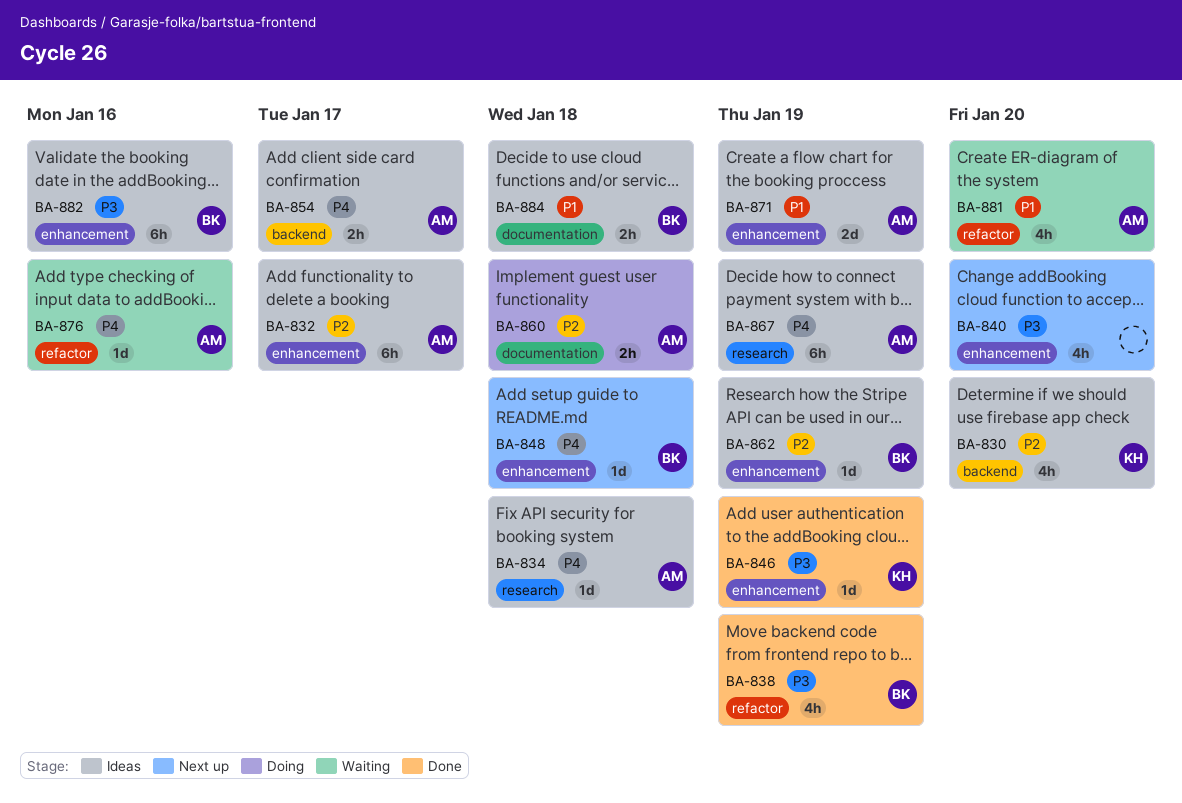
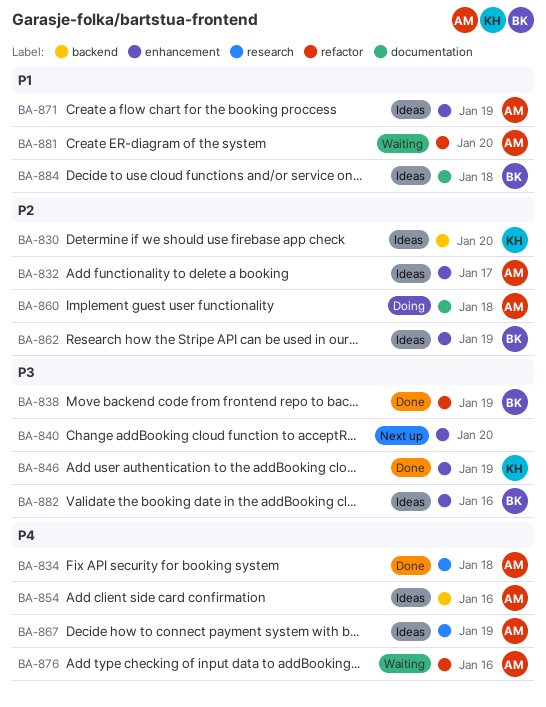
BA-834, status: Ideas -> Done
BA-848: present -> none
BA-854, due: Jan 17 -> Jan 16

